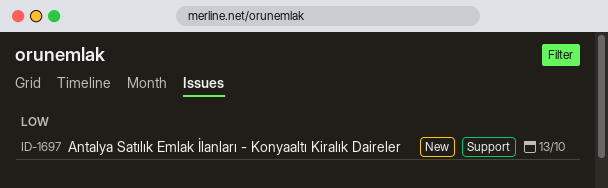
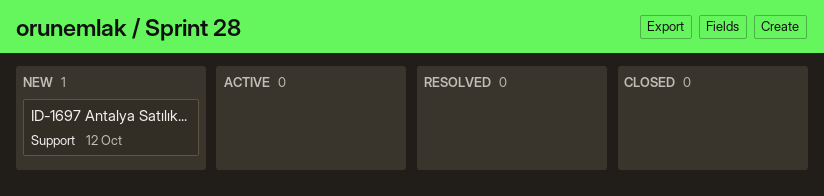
ID-1697, due: Oct 13 -> Oct 12

